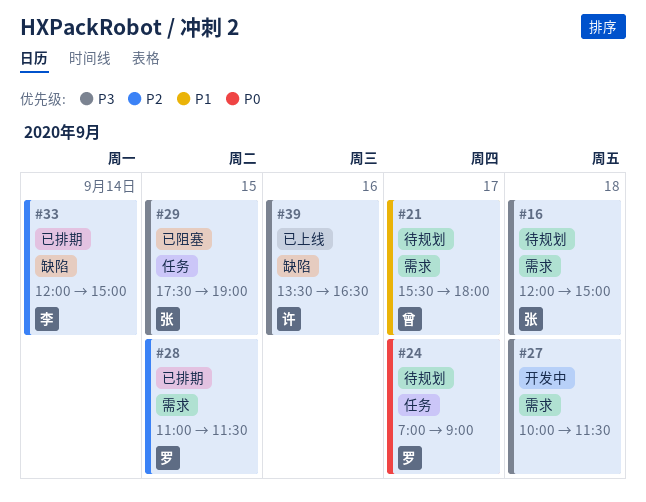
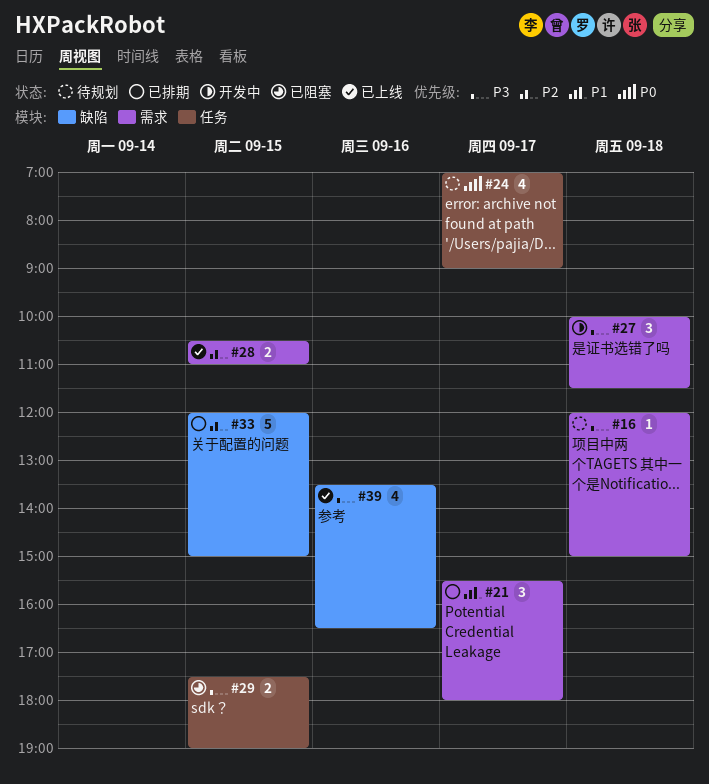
#21, status: 待规划 -> 已排期
#28, status: 已排期 -> 已上线
#28, begins: 11:00 -> 10:30
#28, ends: 11:30 -> 11:00
#33, day: Sep 14 -> Sep 15

